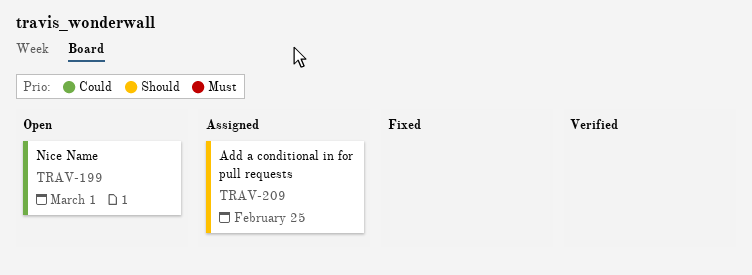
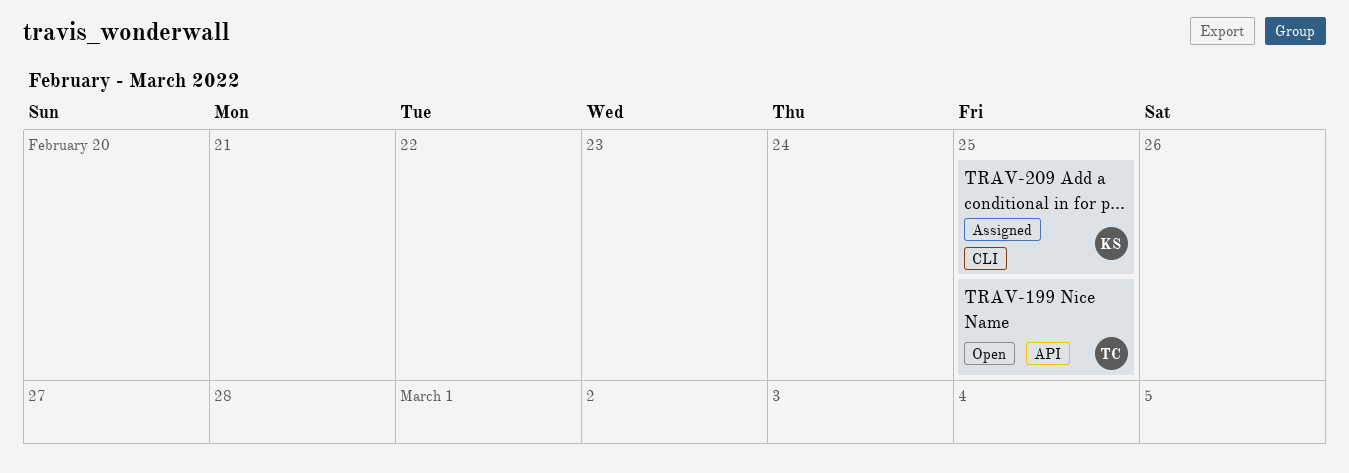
TRAV-199, due: Mar 1 -> Feb 25

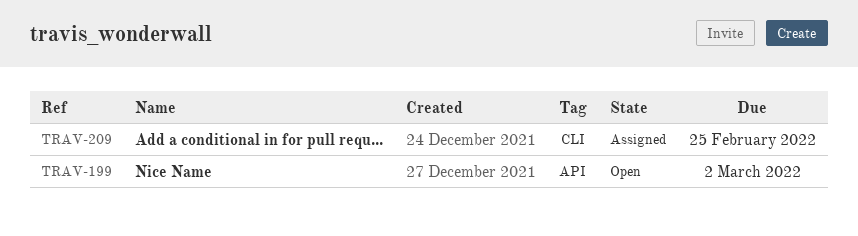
TRAV-199, due: Feb 25 -> Mar 2

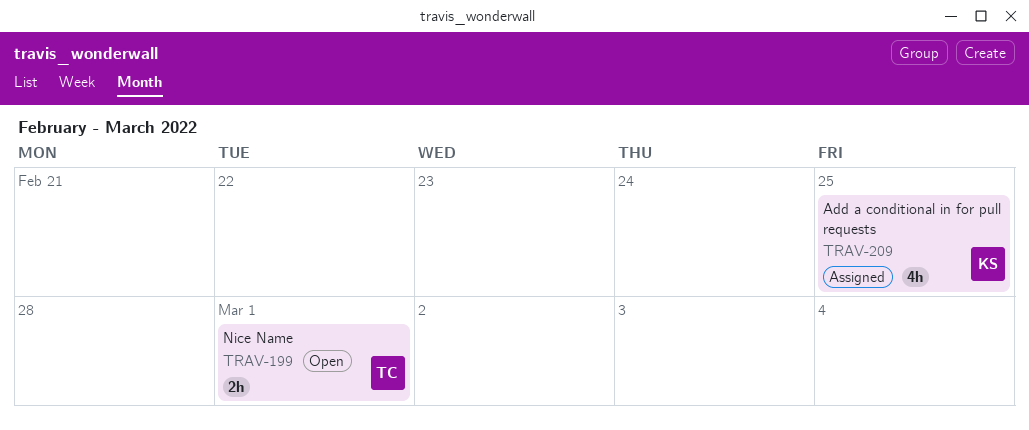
TRAV-199, due: Mar 2 -> Mar 1

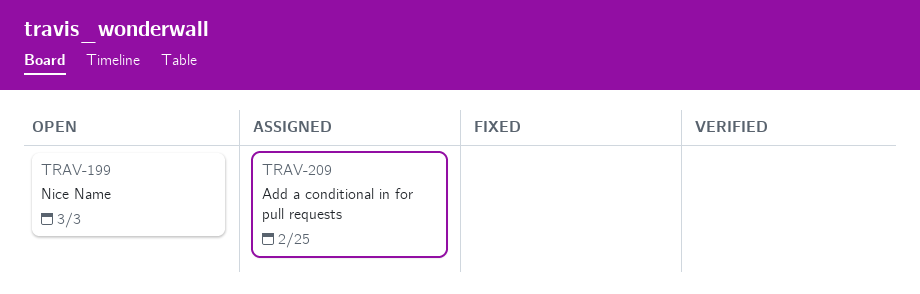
TRAV-199, due: Mar 1 -> Mar 3

